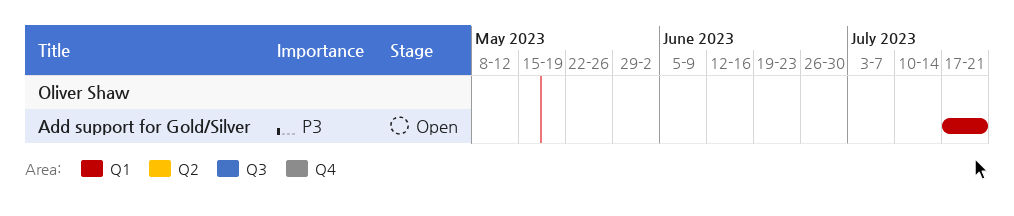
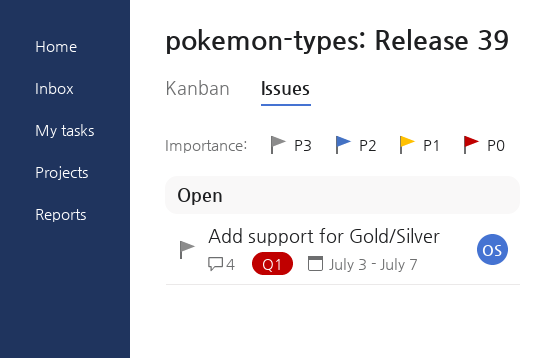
Add support for Gold/Silver, start: Jul 17 -> Jul 3
Add support for Gold/Silver, due: Jul 21 -> Jul 7

